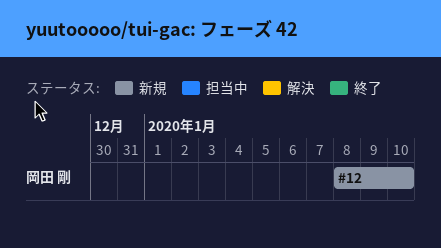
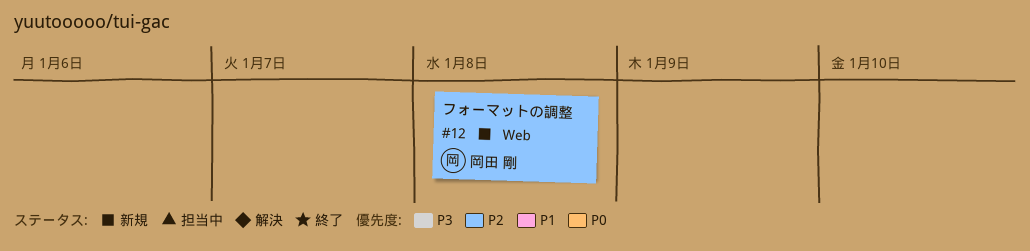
#12, due: Jan 10 -> Jan 8

